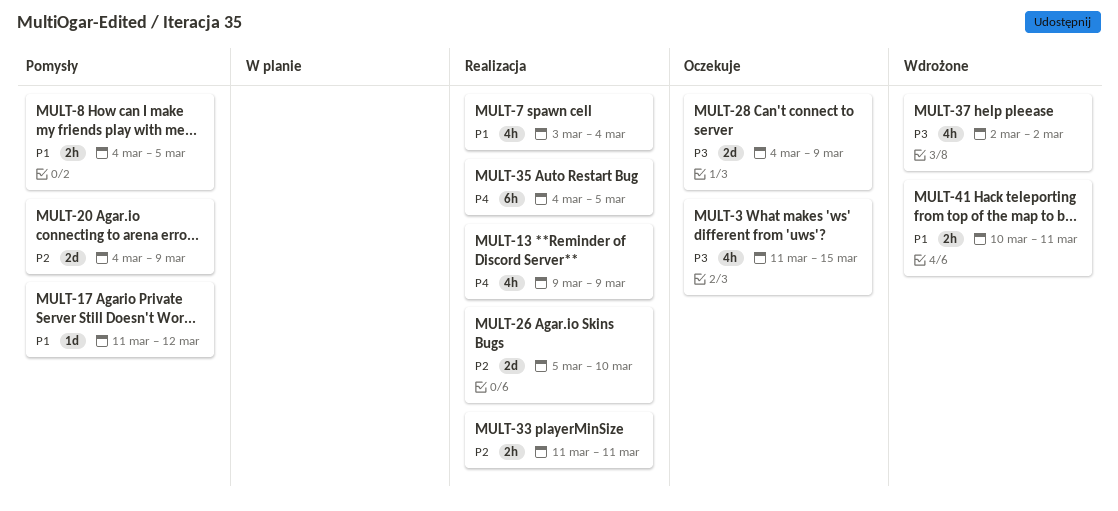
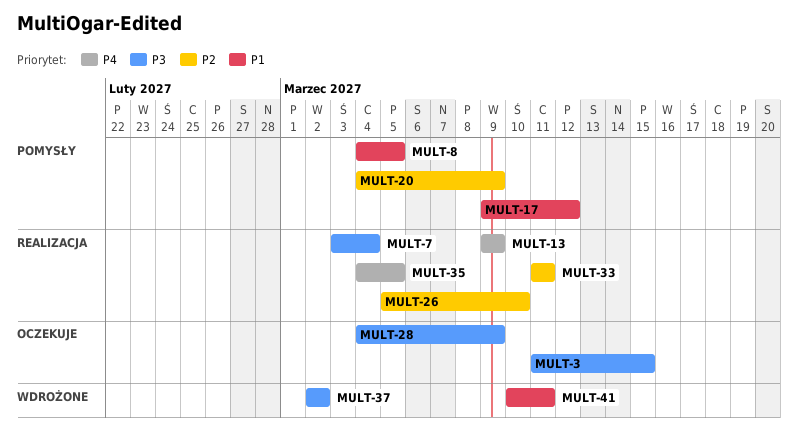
MULT-7, priority: P1 -> P3
MULT-17, start: Mar 11 -> Mar 9

